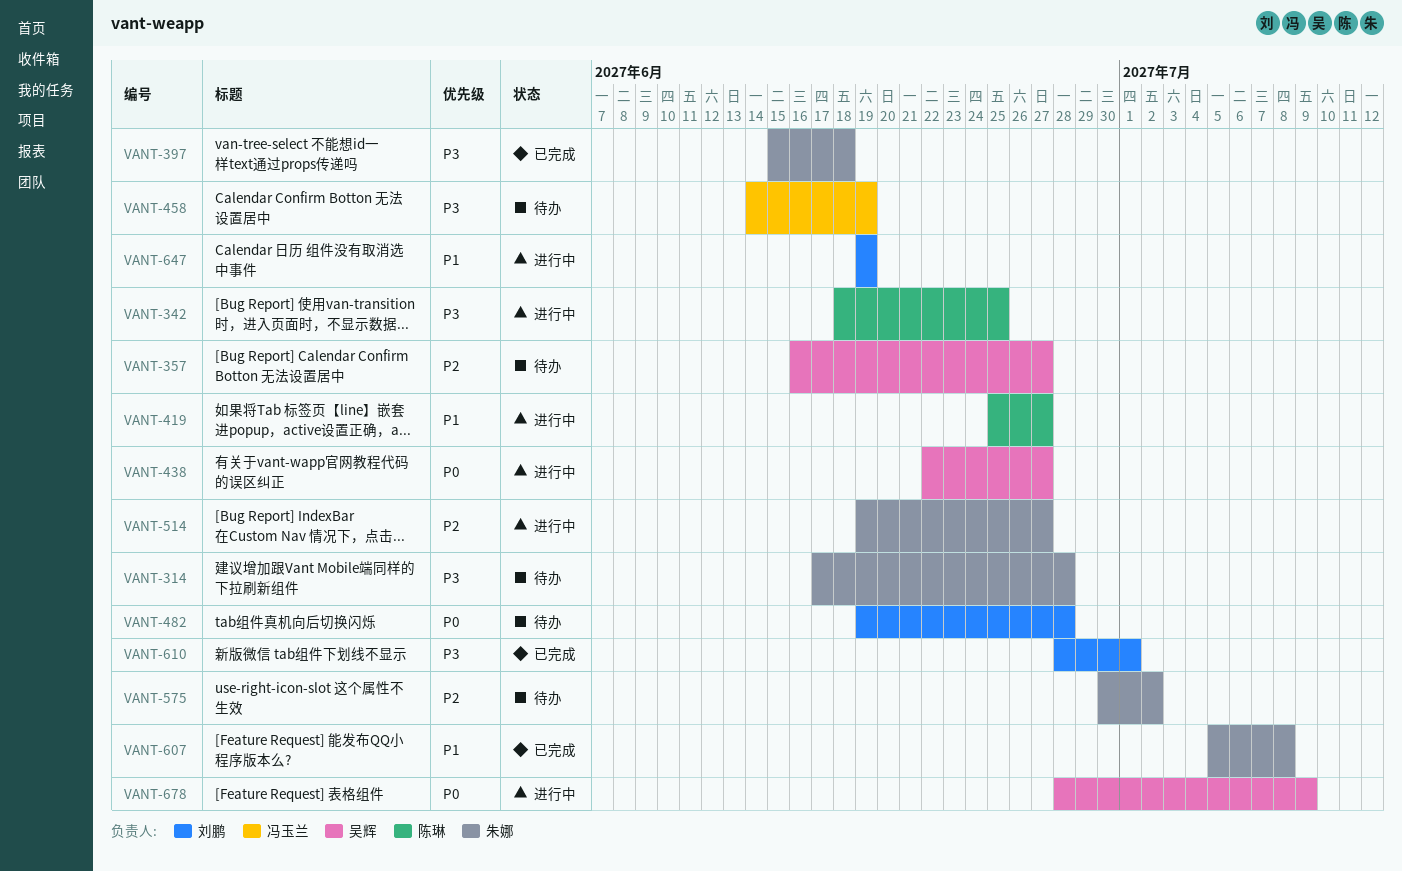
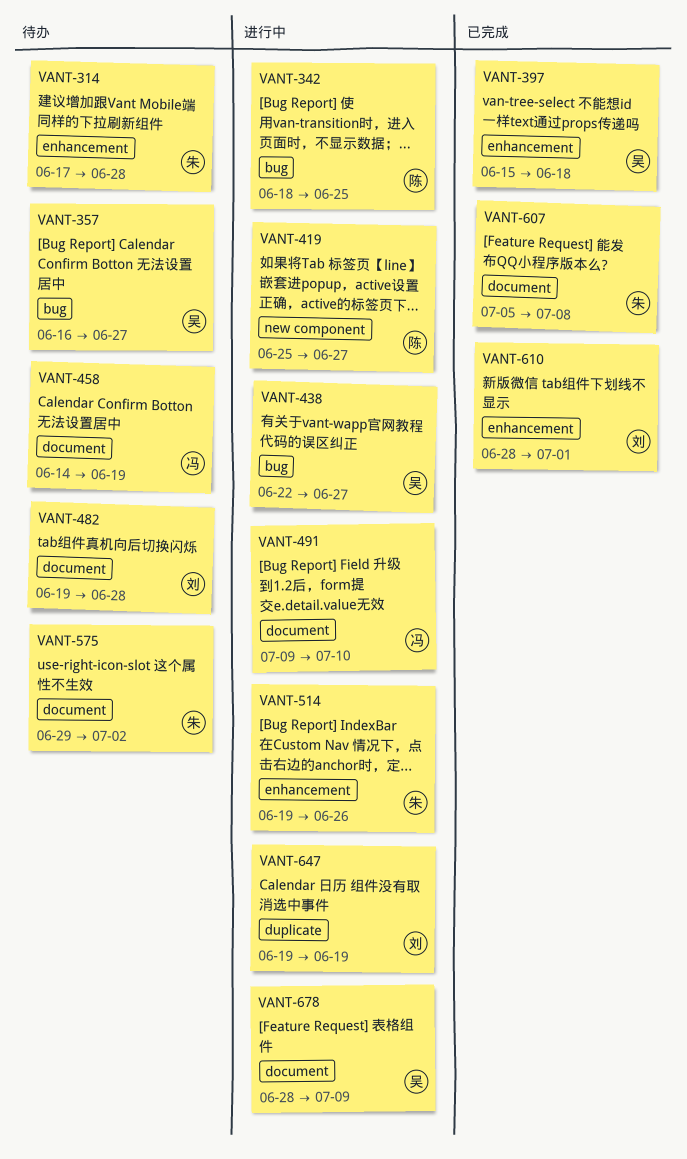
VANT-397, owner: 朱娜 -> 吴辉
VANT-491: none -> present
VANT-514, due: Jun 27 -> Jun 26
VANT-575, start: Jun 30 -> Jun 29

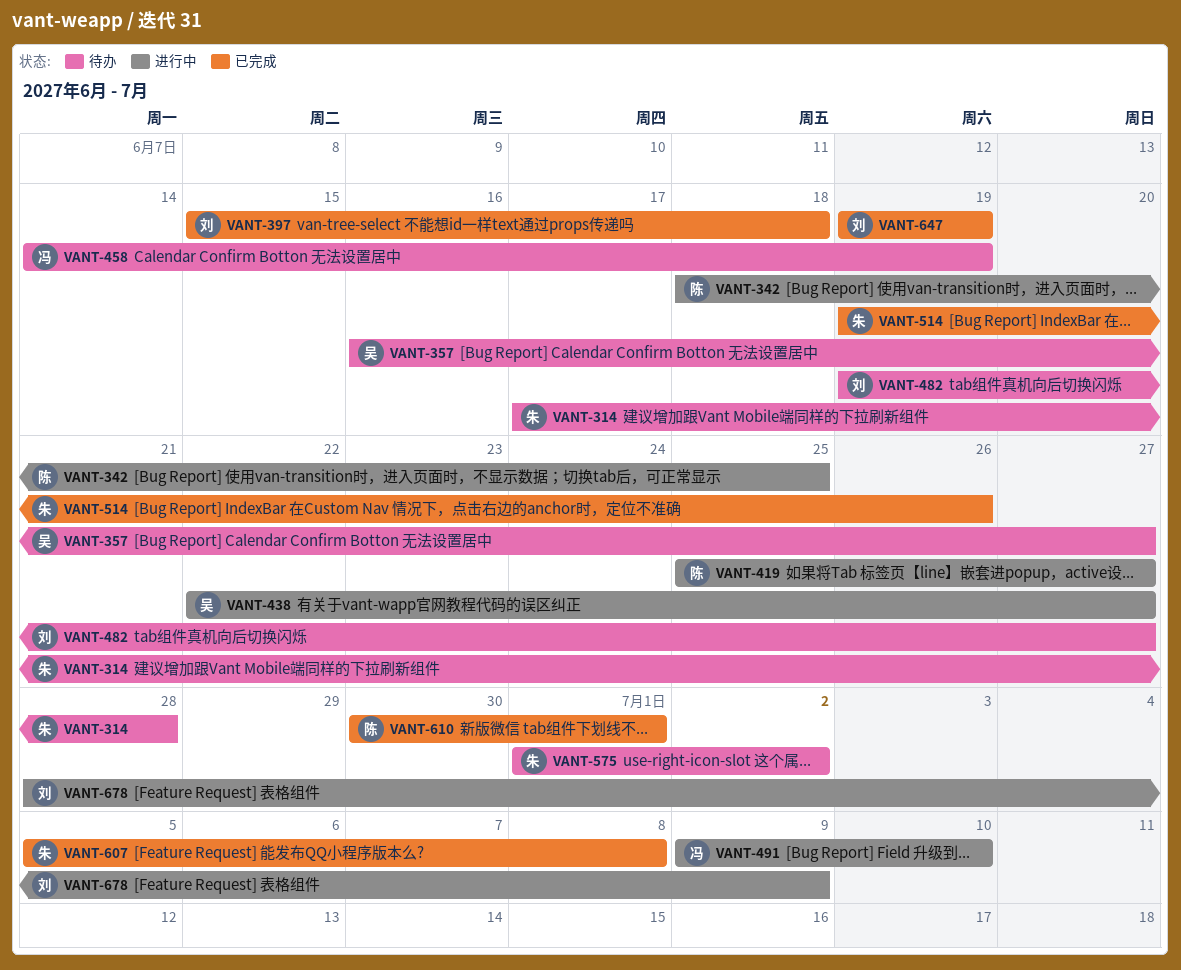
VANT-397, owner: 吴 -> 刘
VANT-482, due: Jun 28 -> Jun 27
VANT-514, status: 进行中 -> 已完成
VANT-575, start: Jun 29 -> Jul 1
VANT-610, owner: 刘 -> 陈
VANT-610, start: Jun 28 -> Jun 30
VANT-647, status: 进行中 -> 已完成
VANT-678, owner: 吴 -> 刘

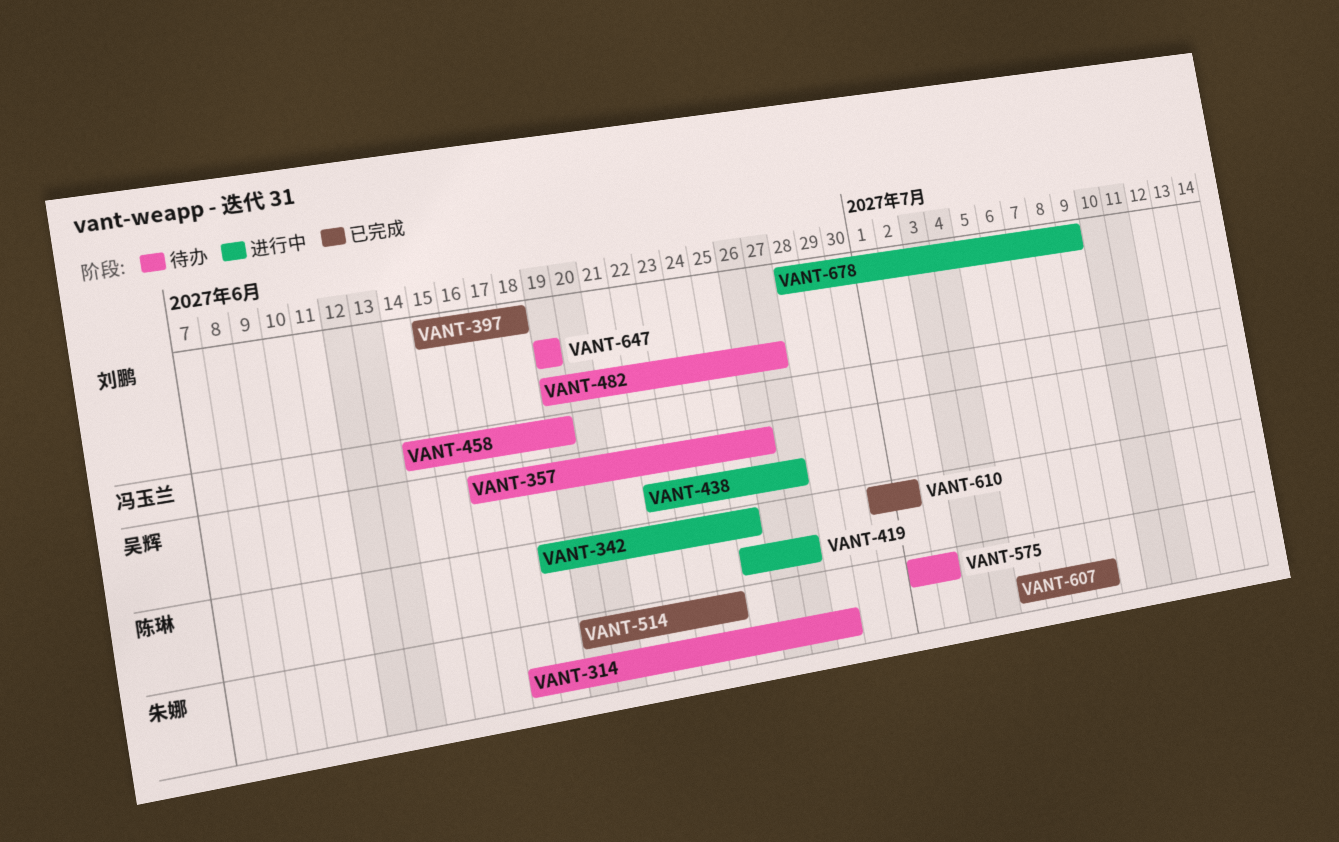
VANT-357, due: Jun 27 -> Jun 26
VANT-491: present -> none
VANT-514, due: Jun 26 -> Jun 24
VANT-647, status: 已完成 -> 待办

